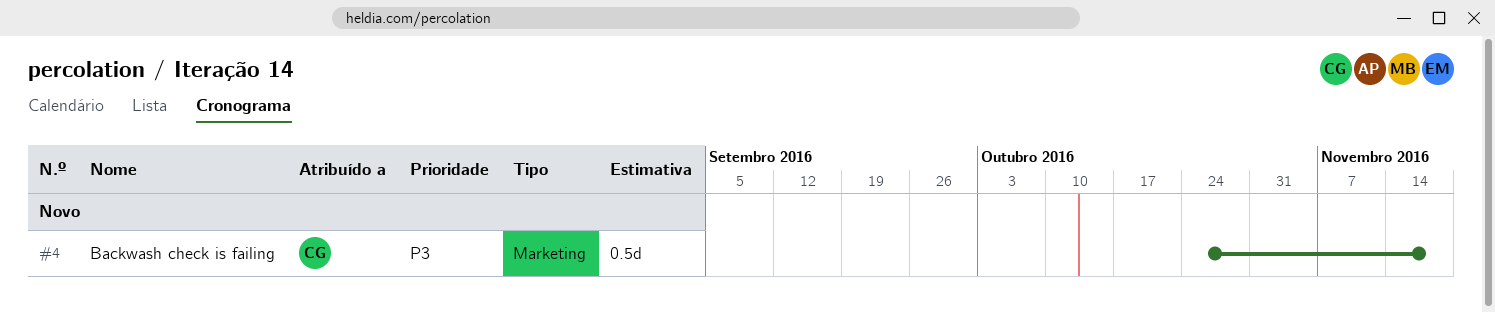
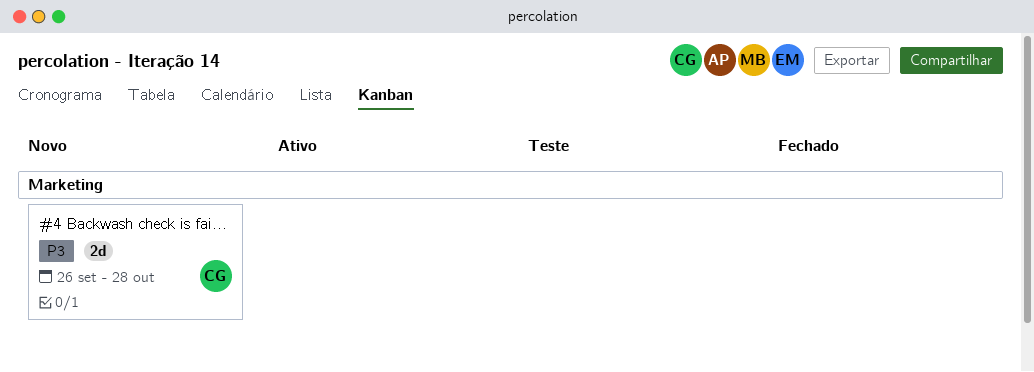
#4, estimate: 0.5d -> 2d
#4, start: Oct 24 -> Sep 26
#4, due: Nov 18 -> Oct 28

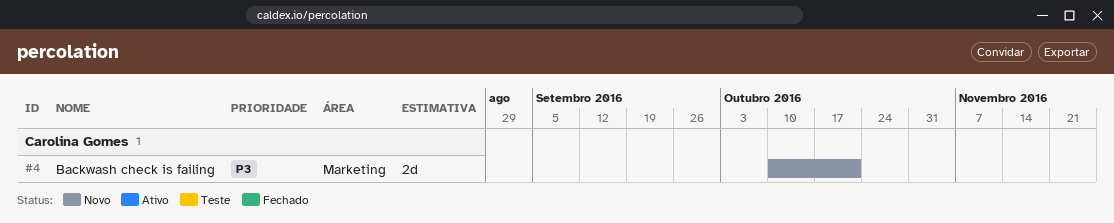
#4, start: Sep 26 -> Oct 10
#4, due: Oct 28 -> Oct 21

